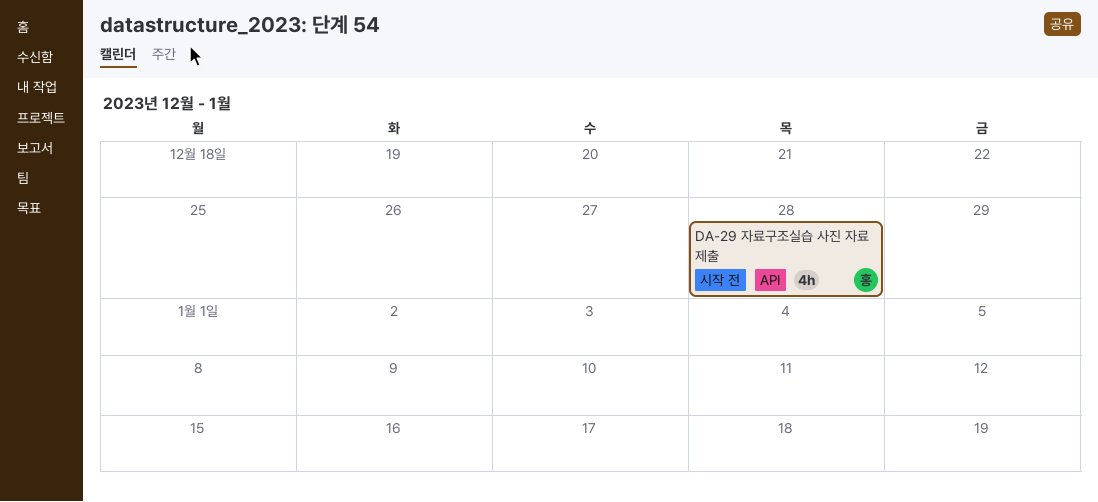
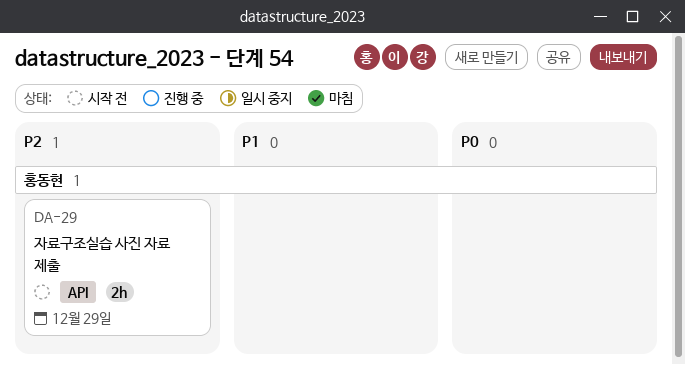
DA-29, estimate: 4h -> 2h
DA-29, due: Dec 28 -> Dec 29

